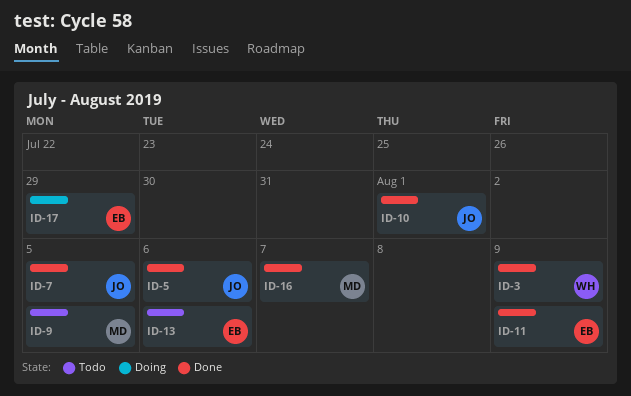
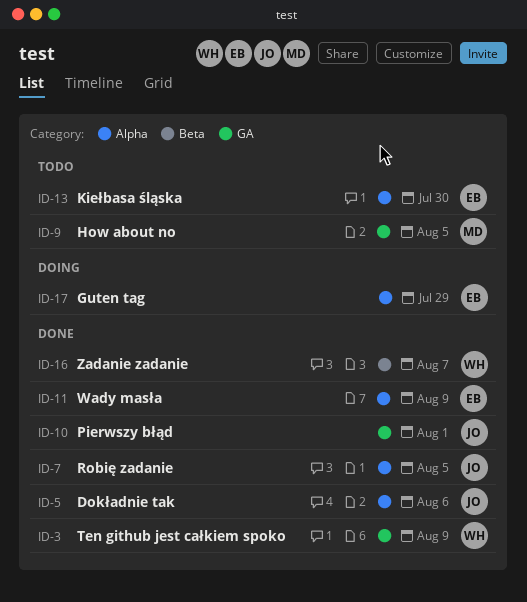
ID-13, due: Aug 6 -> Jul 30
ID-16, owner: MD -> WH

